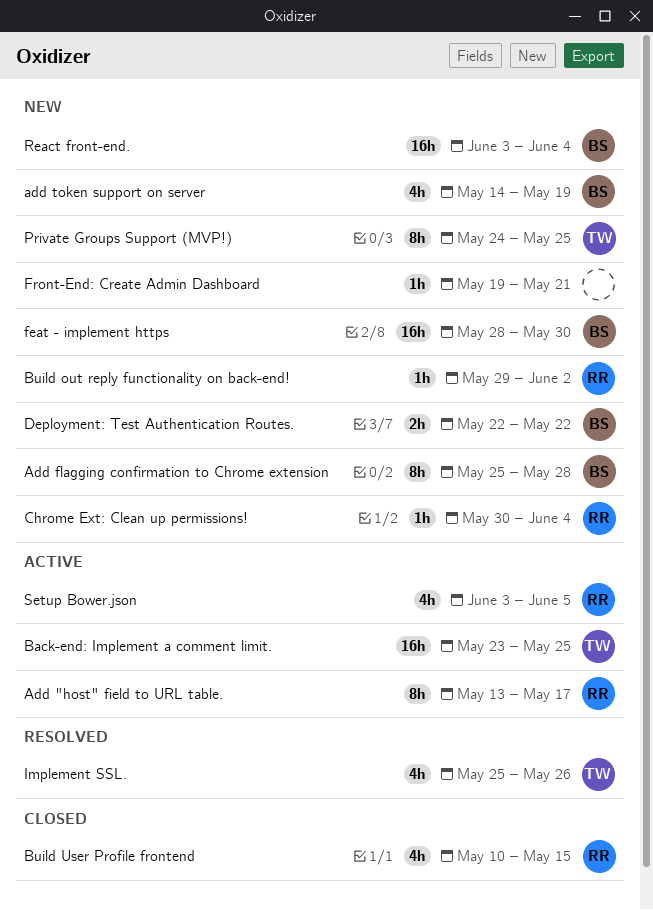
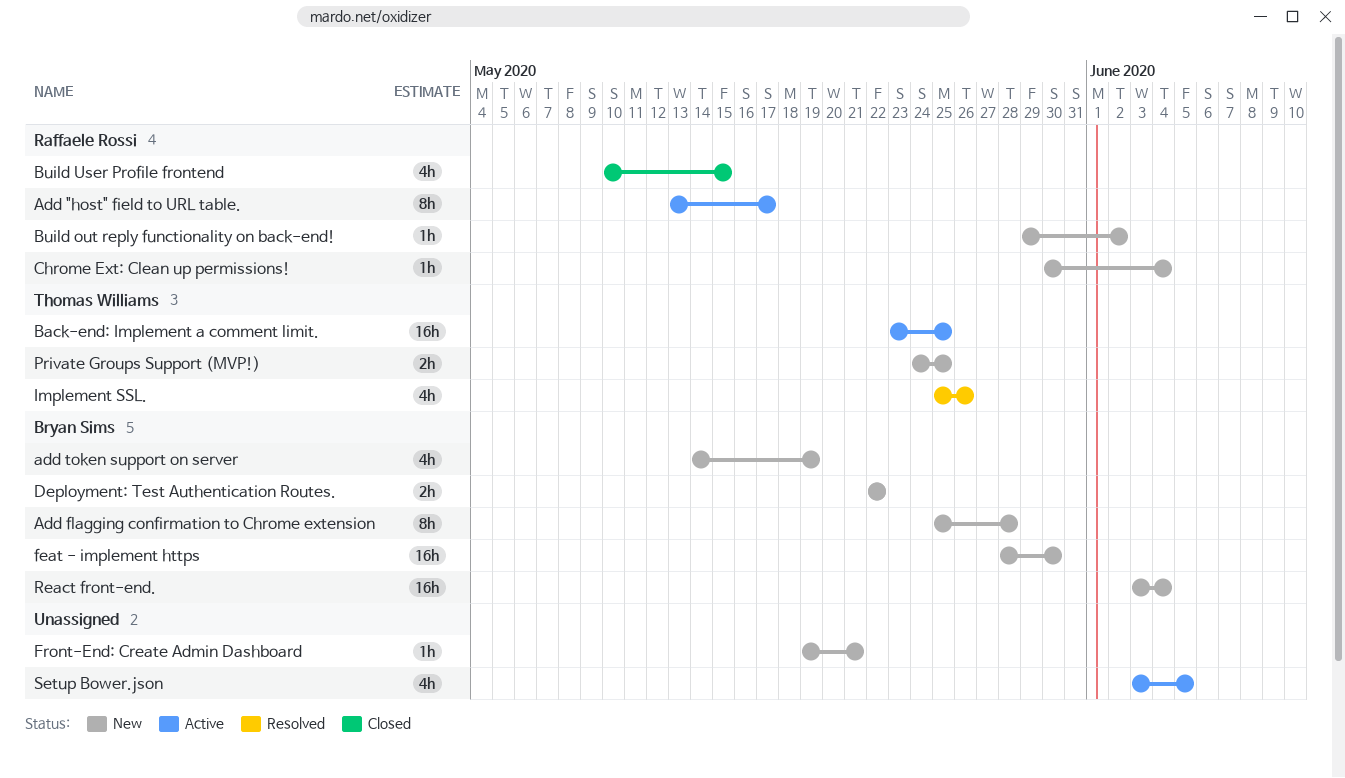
Private Groups Support (MVP!), estimate: 8h -> 2h
Setup Bower.json, owner: Raffaele Rossi -> none

